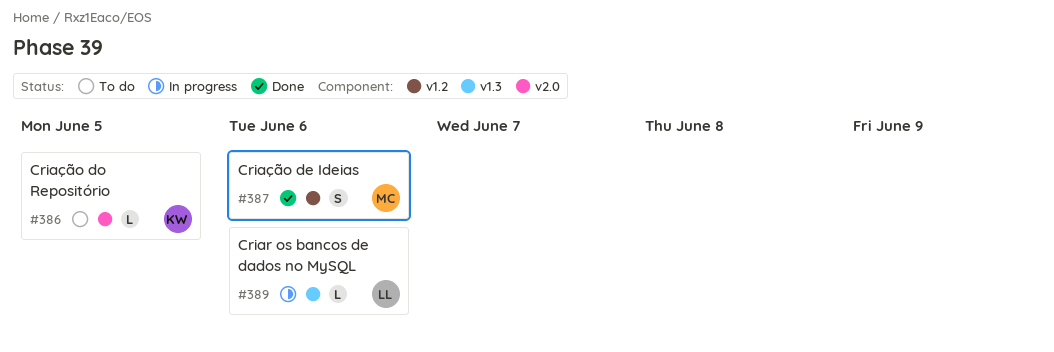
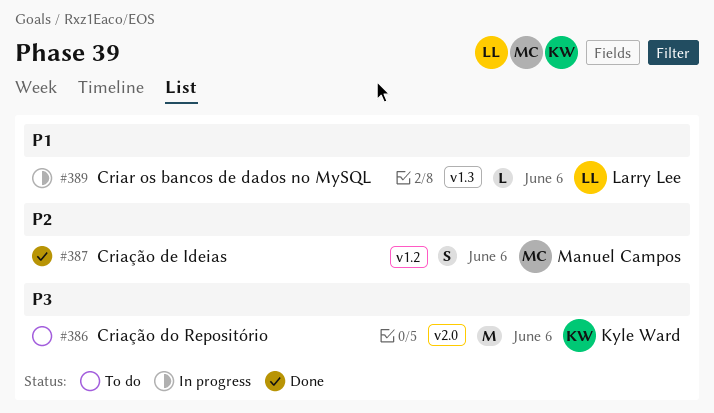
#386, estimate: L -> M
#386, due: Jun 5 -> Jun 6

